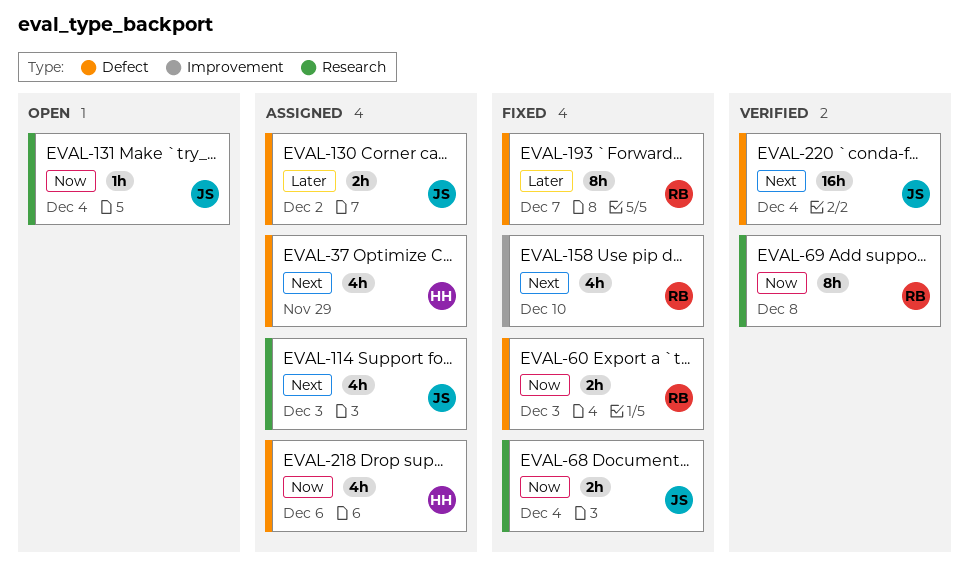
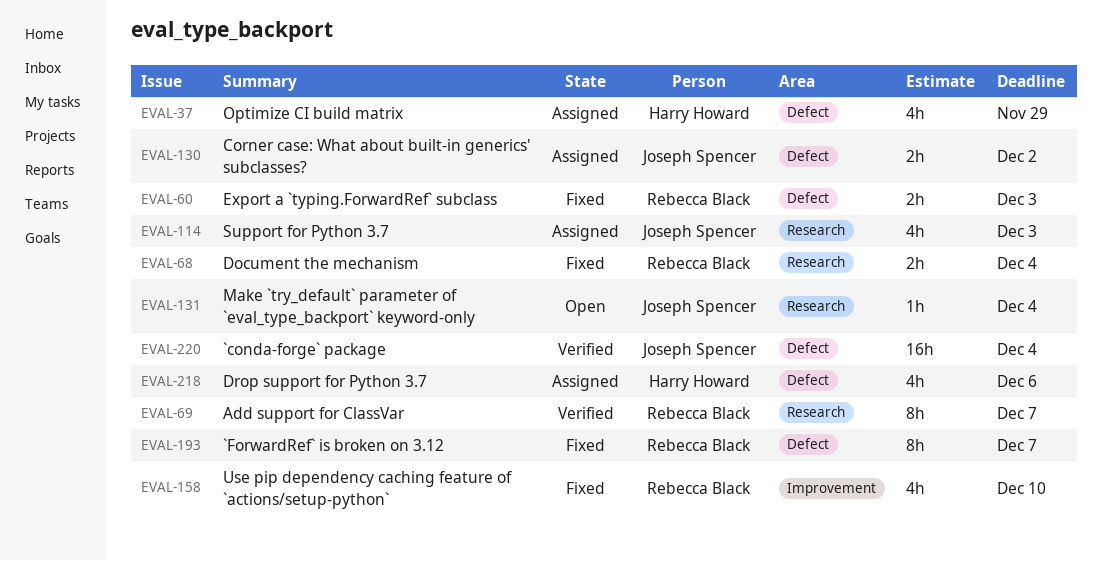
EVAL-68, owner: Joseph Spencer -> Rebecca Black
EVAL-69, due: Dec 8 -> Dec 7

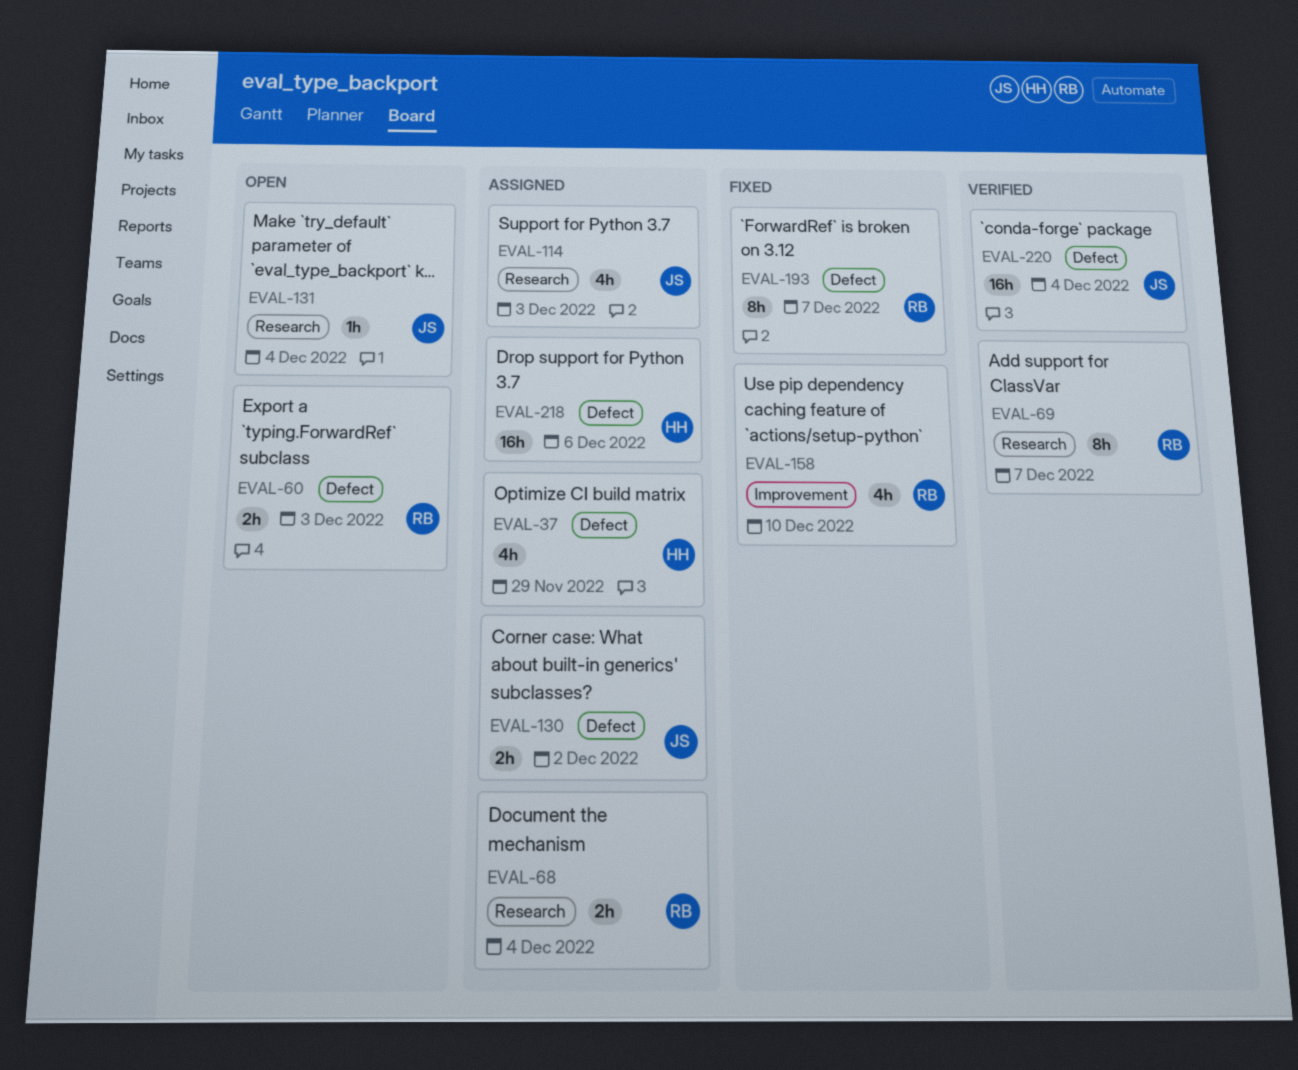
EVAL-60, status: Fixed -> Open
EVAL-68, status: Fixed -> Assigned
EVAL-218, estimate: 4h -> 16h

